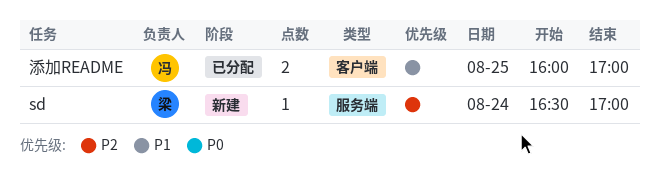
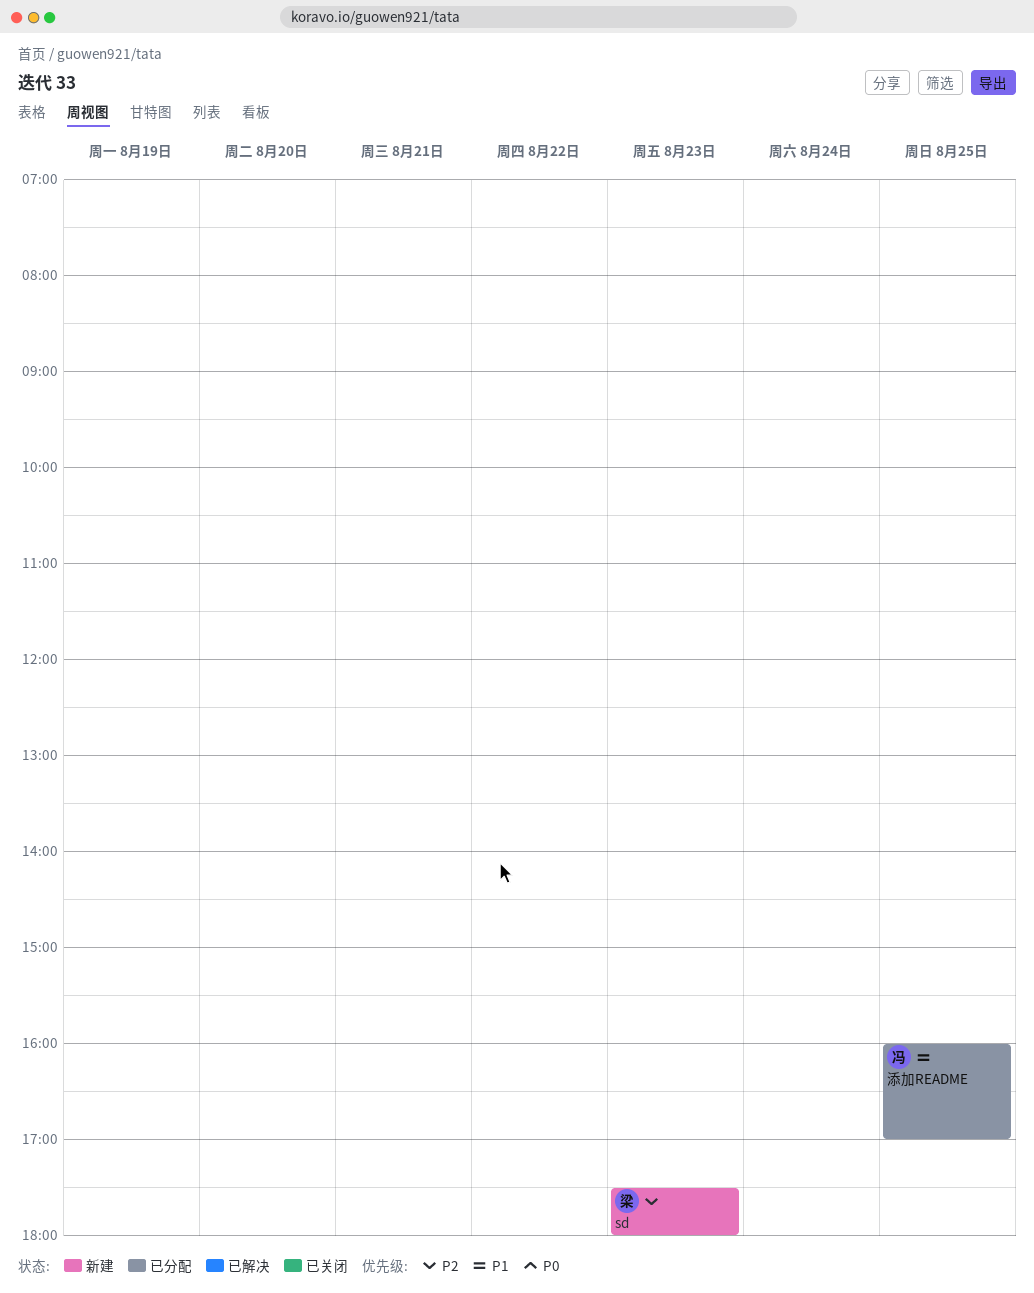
sd, day: Aug 24 -> Aug 23
sd, begins: 16:30 -> 17:30
sd, ends: 17:00 -> 18:00

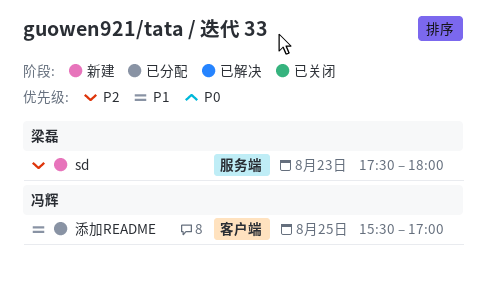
添加README, begins: 16:00 -> 15:30

